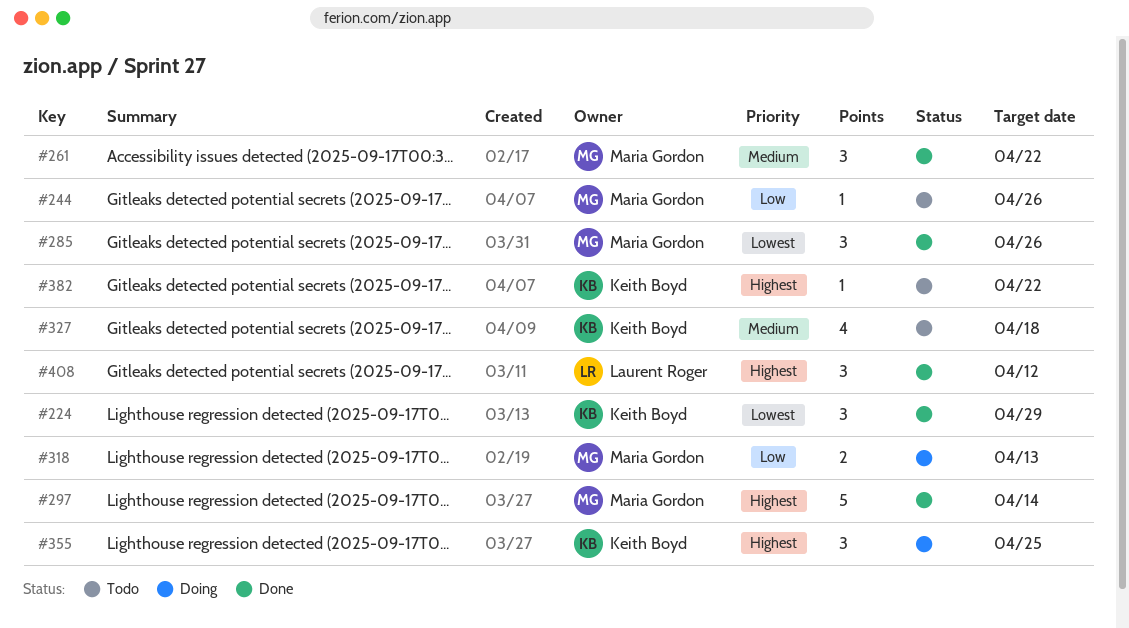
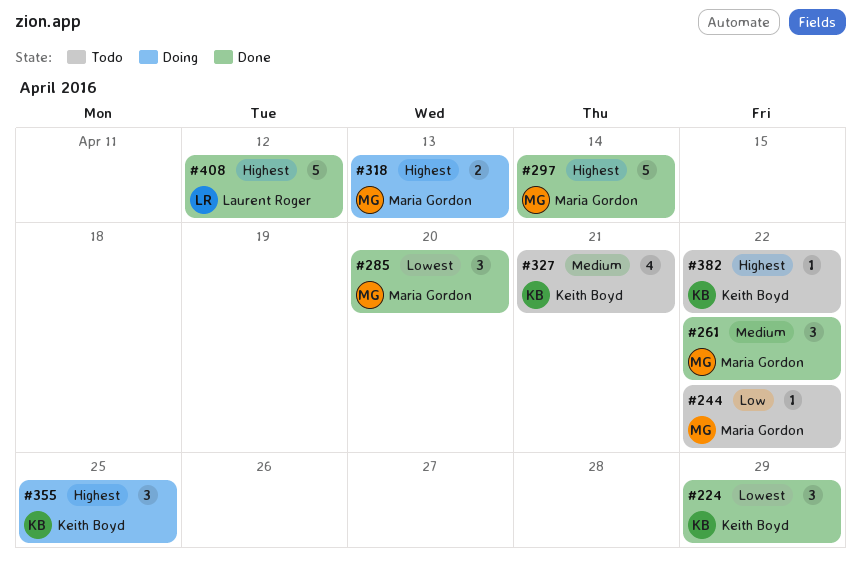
#244, due: Apr 26 -> Apr 22
#285, due: Apr 26 -> Apr 20
#318, priority: Low -> Highest
#327, due: Apr 18 -> Apr 21
#408, estimate: 3 -> 5

